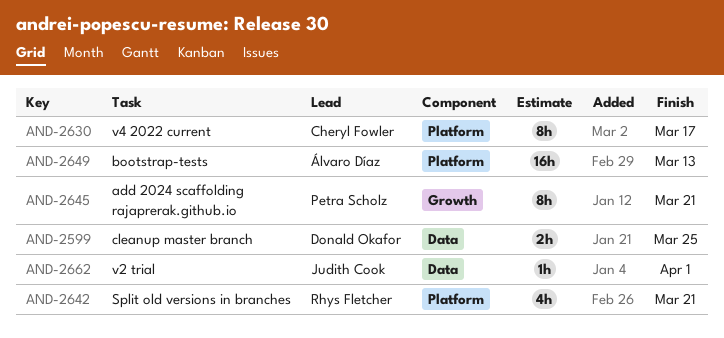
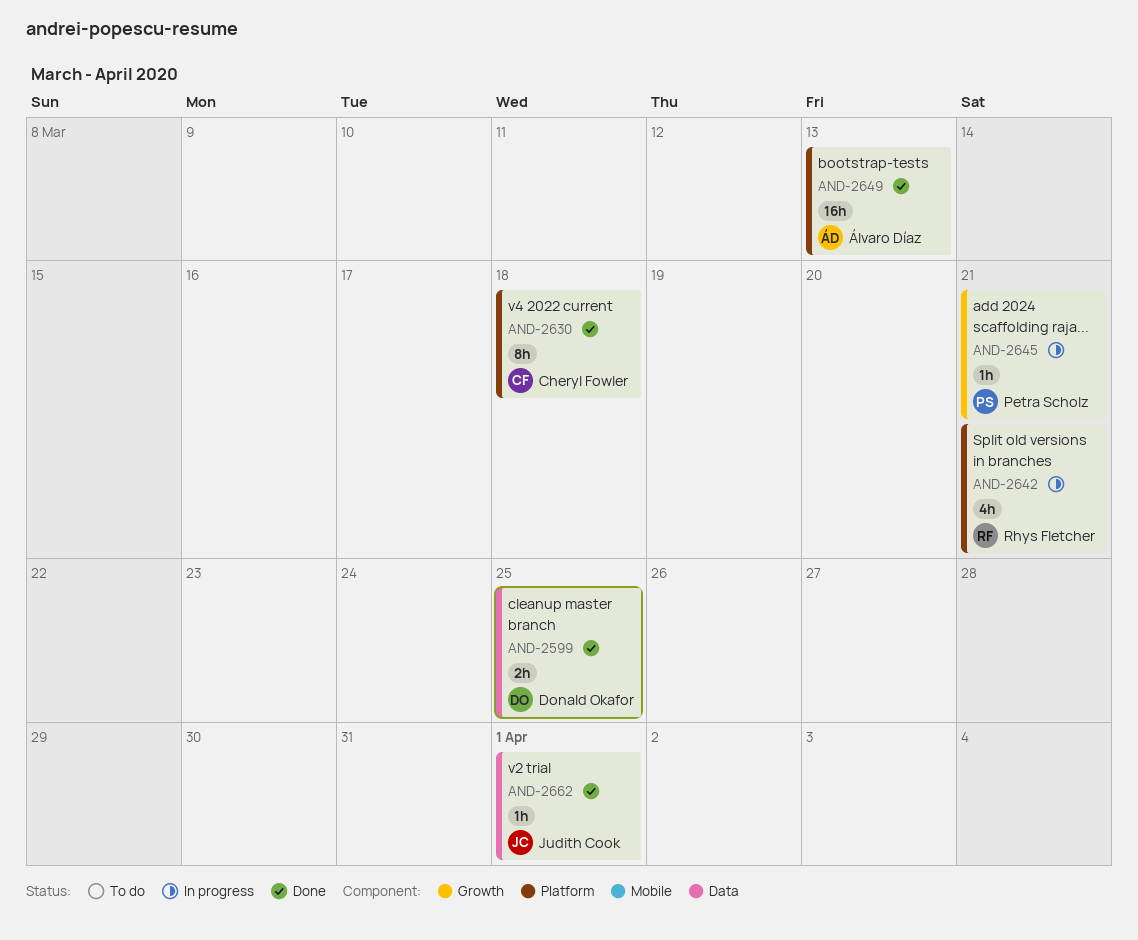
AND-2630, due: Mar 17 -> Mar 18
AND-2645, estimate: 8h -> 1h

